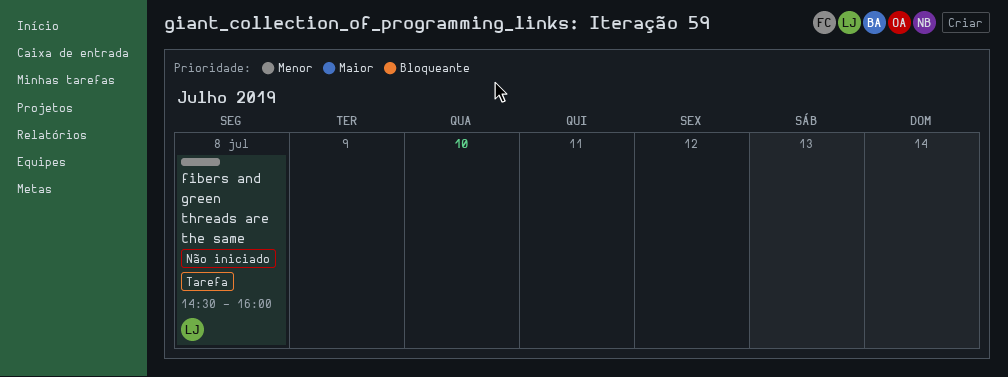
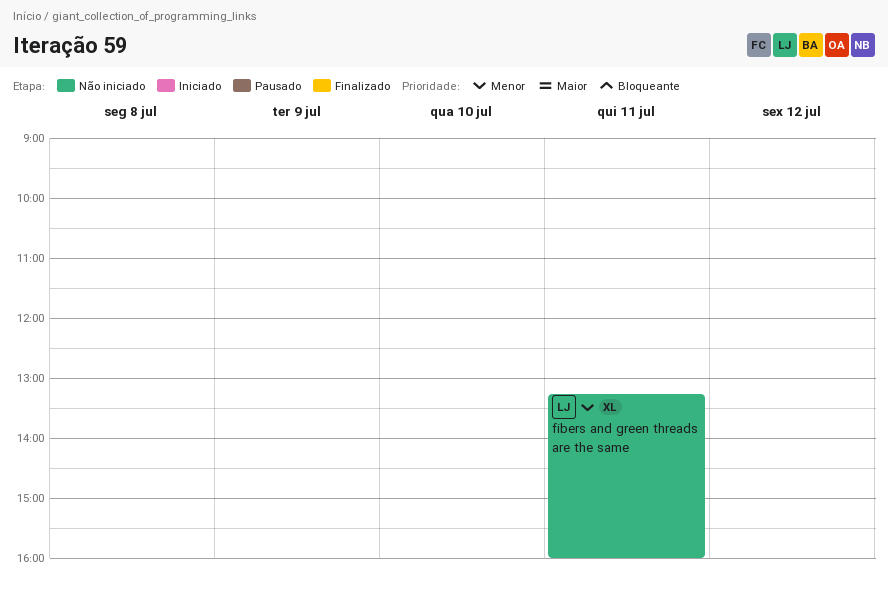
fibers and green threads are the same, day: Jul 8 -> Jul 11
fibers and green threads are the same, begins: 14:30 -> 13:15

